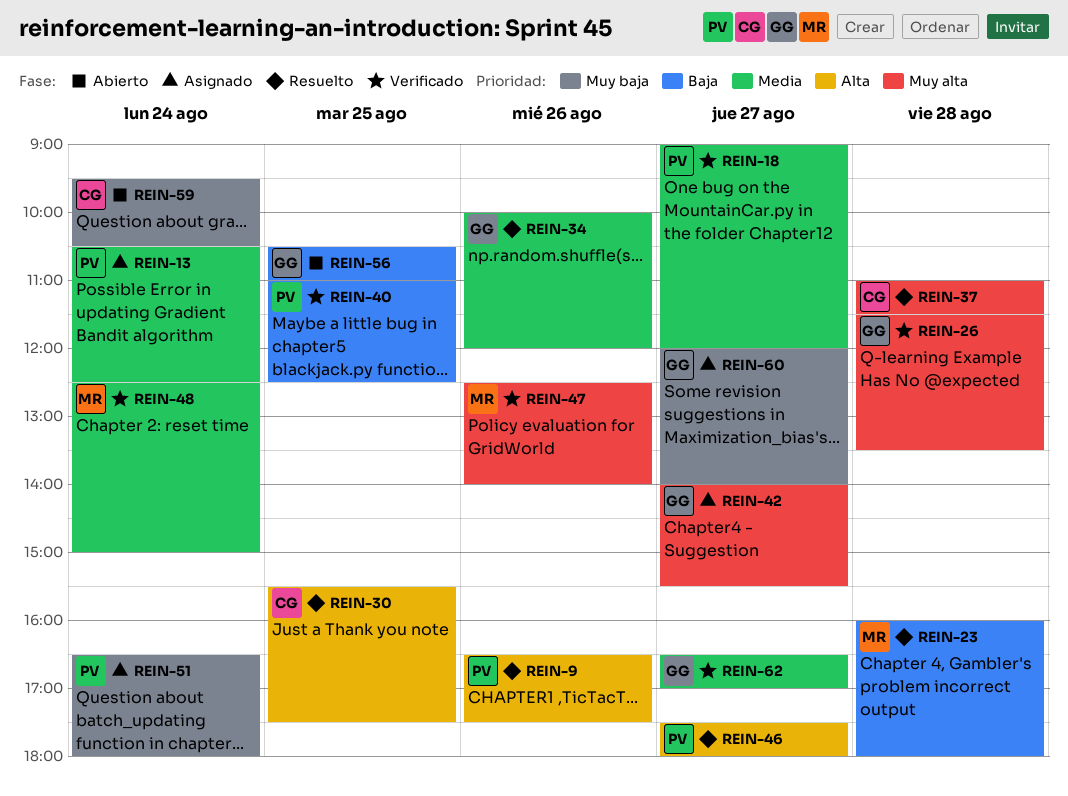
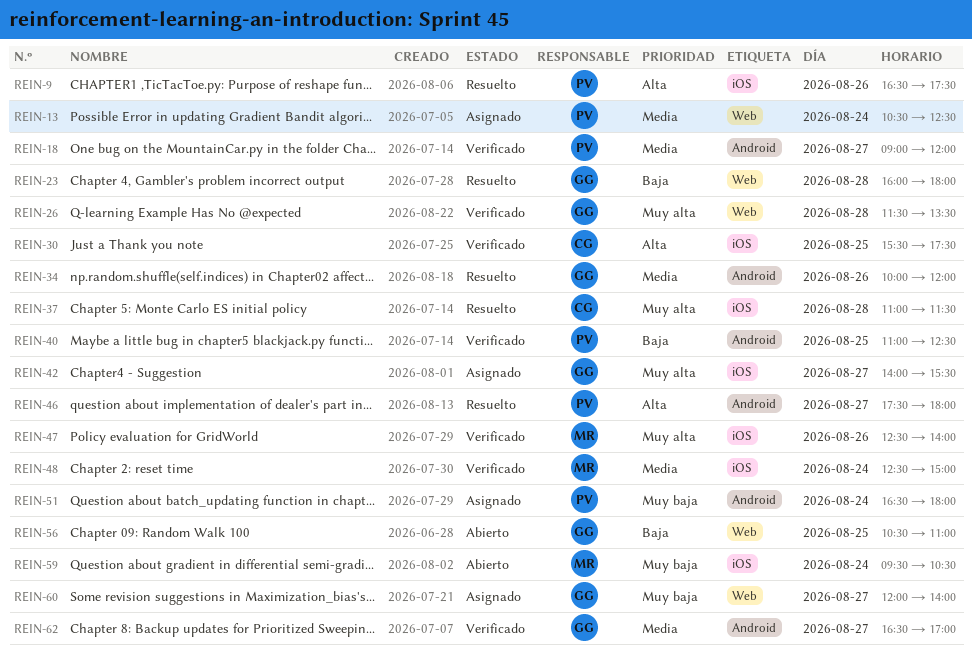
REIN-23, owner: MR -> GG
REIN-30, status: Resuelto -> Verificado
REIN-59, owner: CG -> MR

